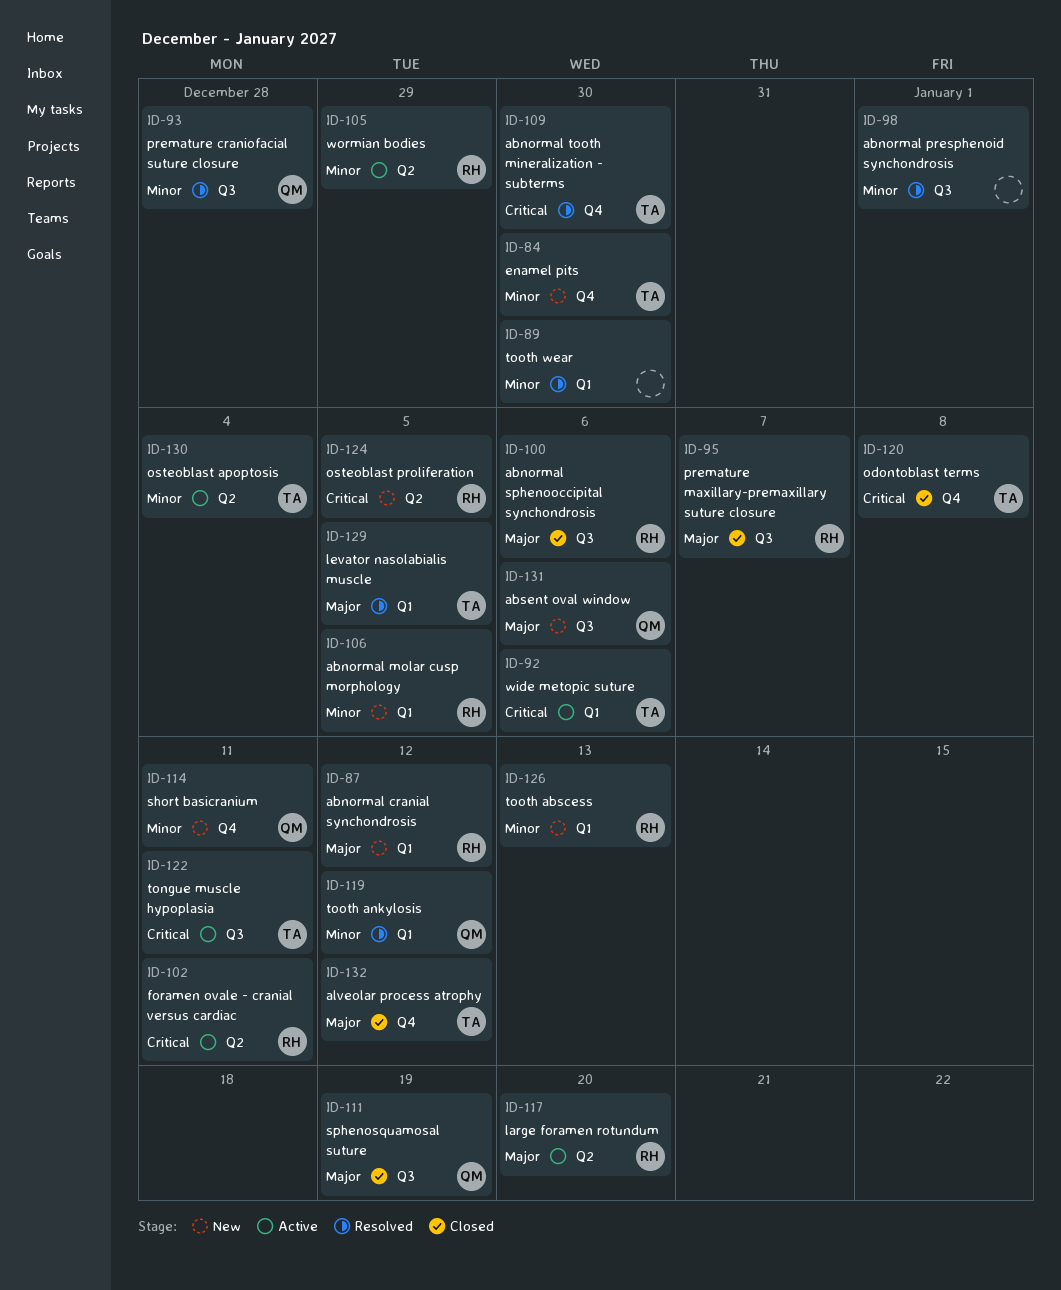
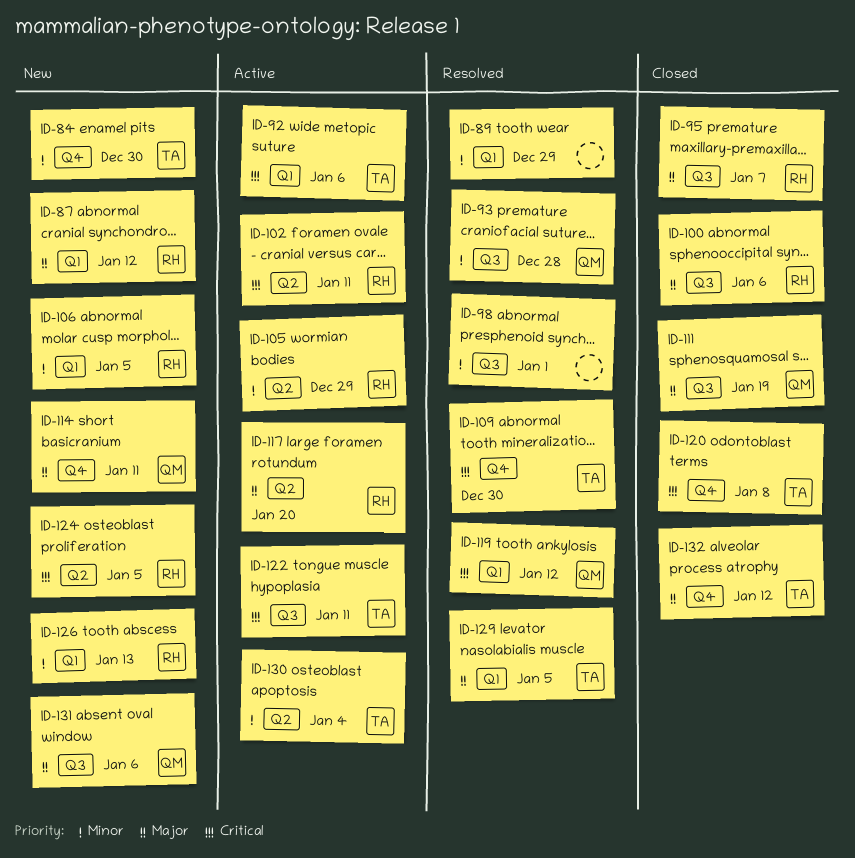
ID-89, due: Dec 30 -> Dec 29
ID-114, priority: Minor -> Major
ID-119, priority: Minor -> Critical

